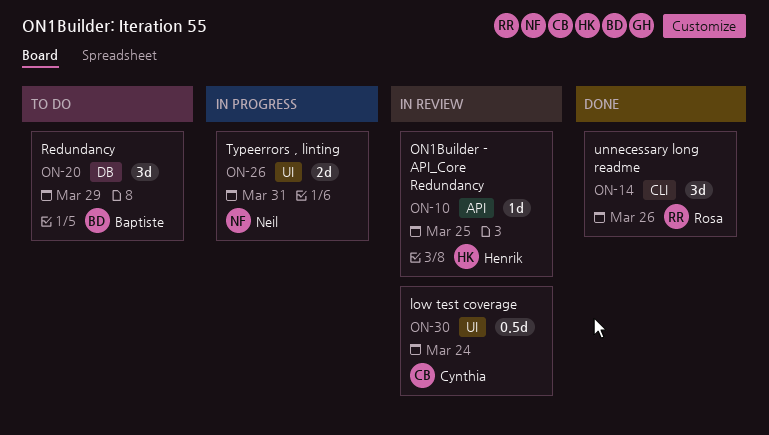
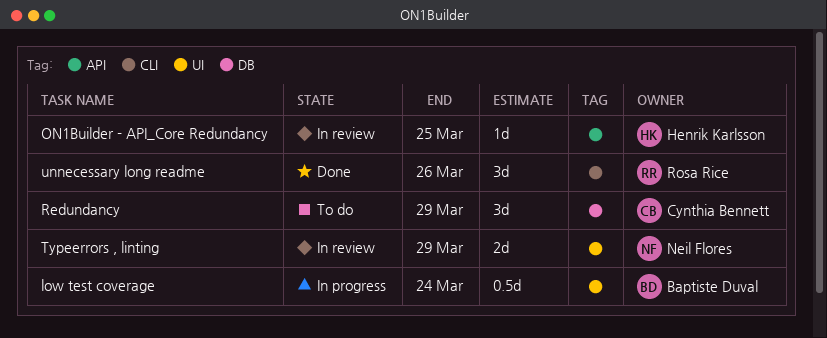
low test coverage, status: In review -> In progress
low test coverage, owner: Cynthia Bennett -> Baptiste Duval
Redundancy, owner: Baptiste Duval -> Cynthia Bennett
Typeerrors , linting, status: In progress -> In review
Typeerrors , linting, due: Mar 31 -> Mar 29

